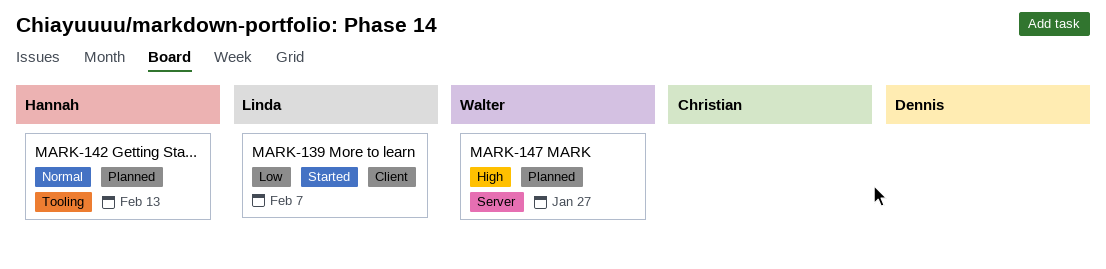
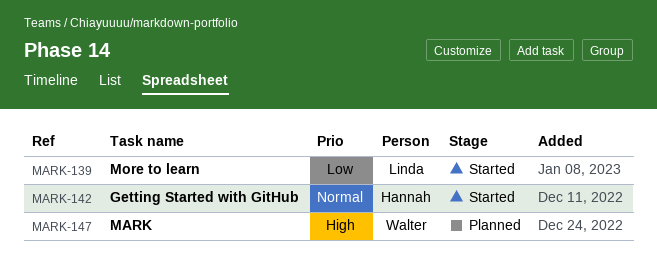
MARK-142, status: Planned -> Started

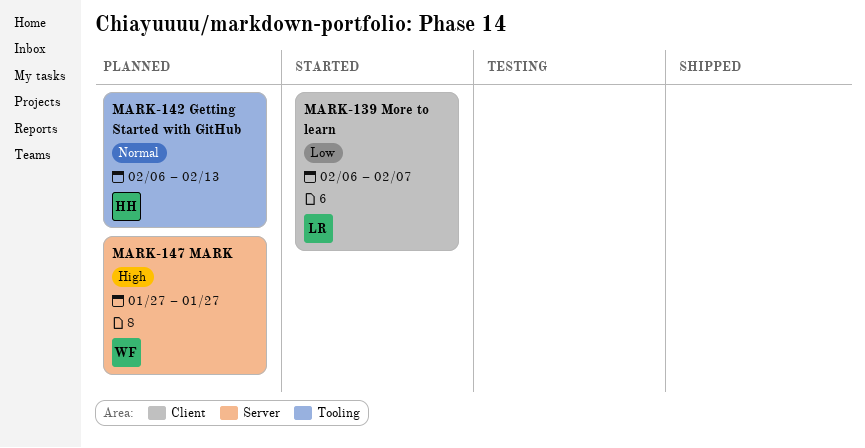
MARK-142, status: Started -> Planned

